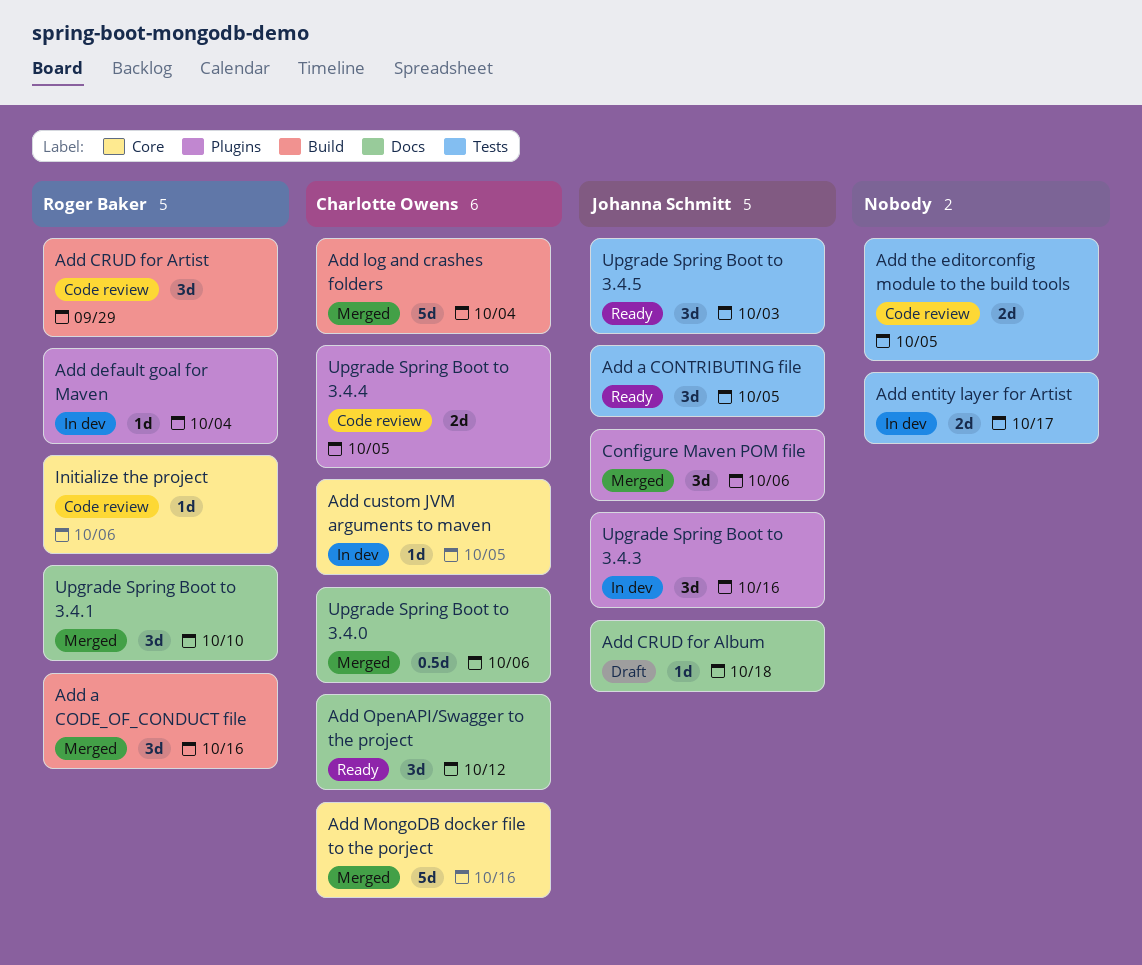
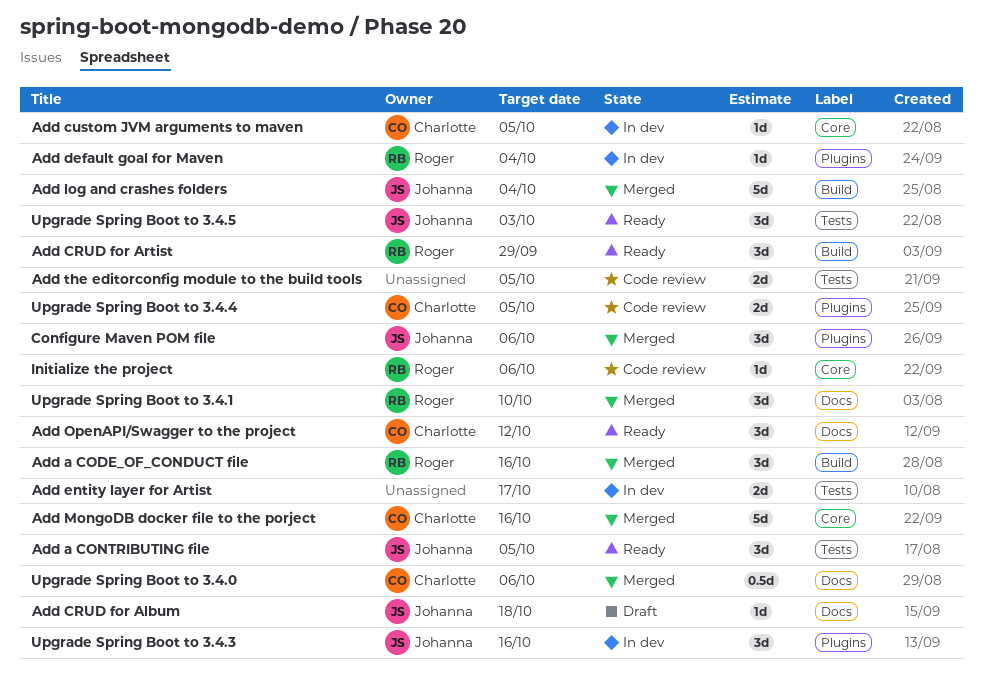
Add CRUD for Artist, status: Code review -> Ready
Add log and crashes folders, owner: Charlotte Owens -> Johanna Schmitt

